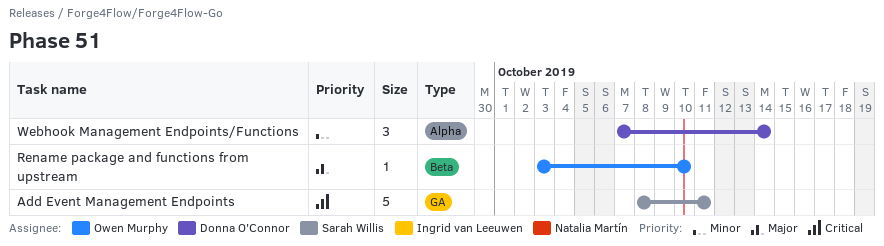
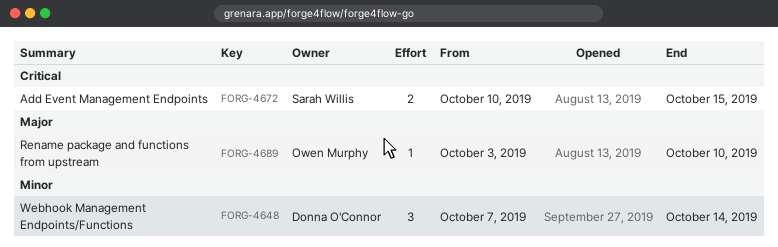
Add Event Management Endpoints, estimate: 5 -> 2
Add Event Management Endpoints, start: Oct 8 -> Oct 10
Add Event Management Endpoints, due: Oct 11 -> Oct 15

